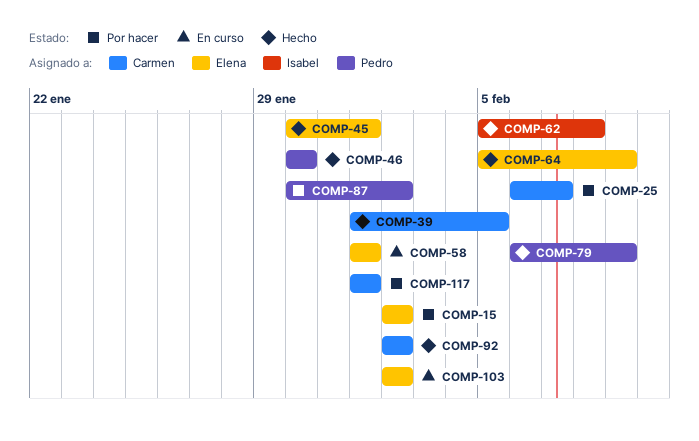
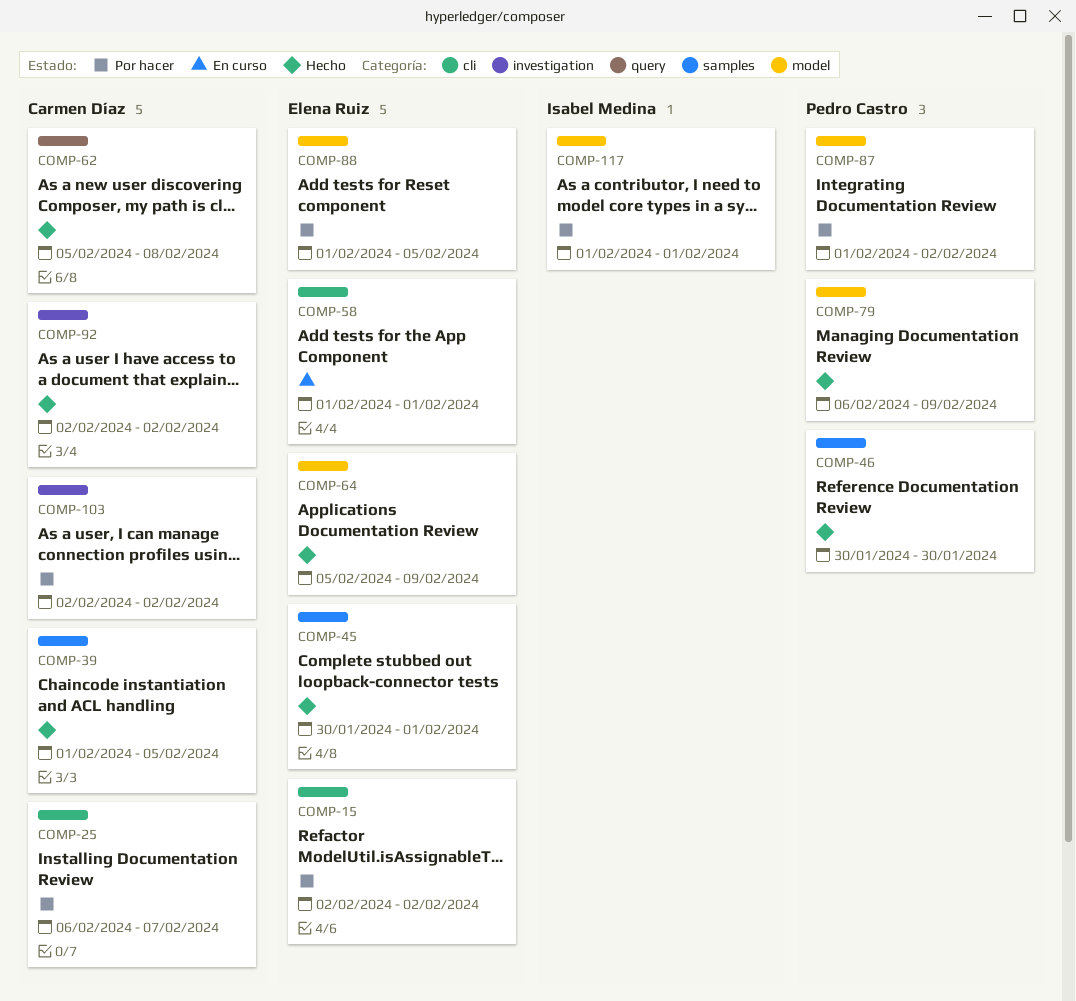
COMP-62, owner: Isabel Medina -> Carmen Díaz
COMP-87, start: Jan 30 -> Feb 1
COMP-88: none -> present
COMP-103, status: En curso -> Por hacer
COMP-103, owner: Elena Ruiz -> Carmen Díaz
COMP-117, owner: Carmen Díaz -> Isabel Medina

